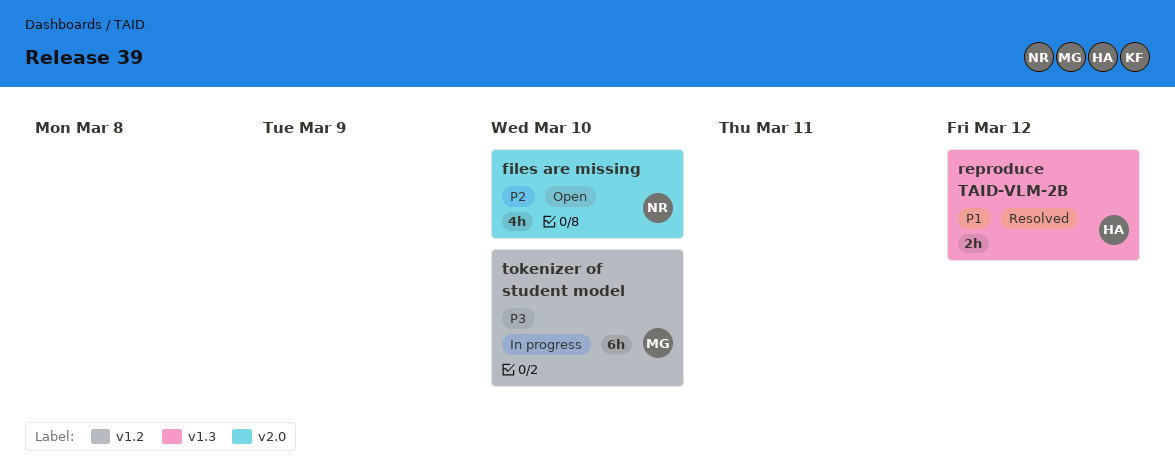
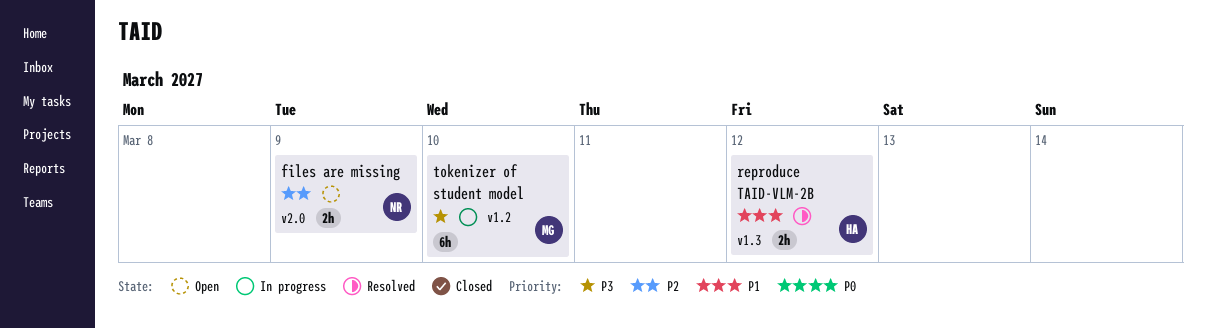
files are missing, estimate: 4h -> 2h
files are missing, due: Mar 10 -> Mar 9

